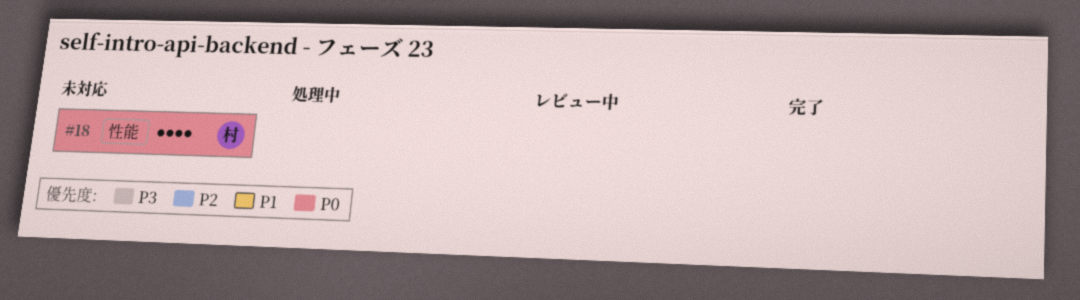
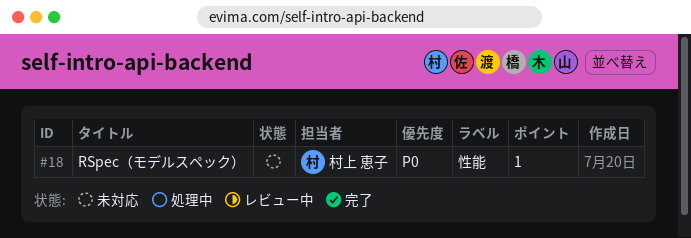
#18, estimate: 4 -> 1

